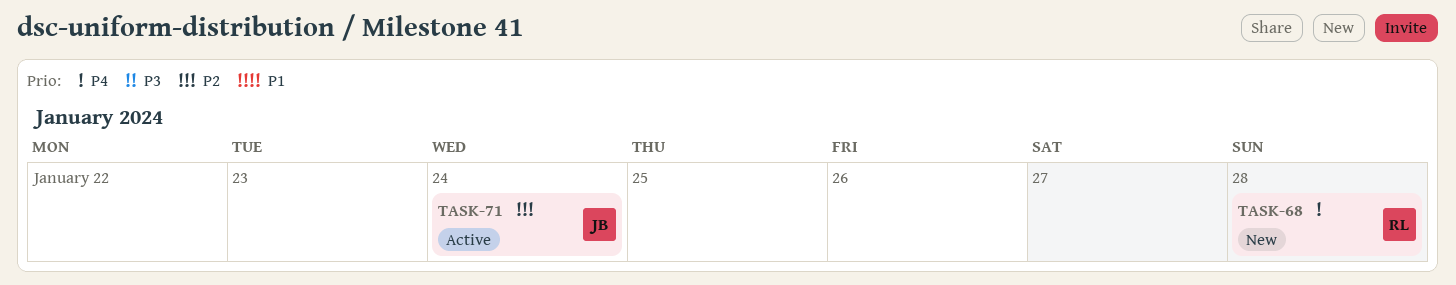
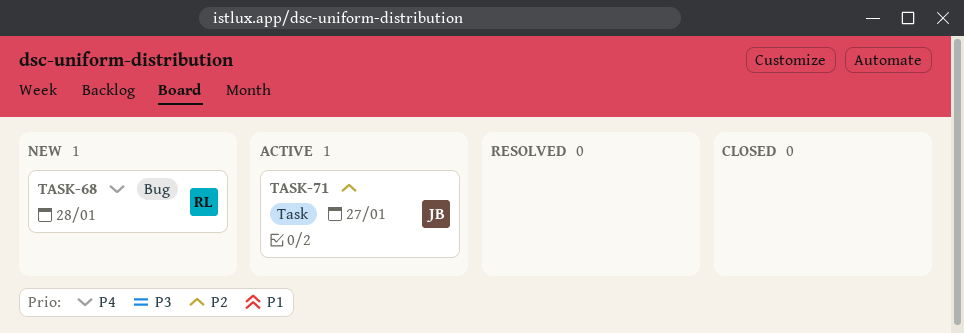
TASK-71, due: Jan 24 -> Jan 27

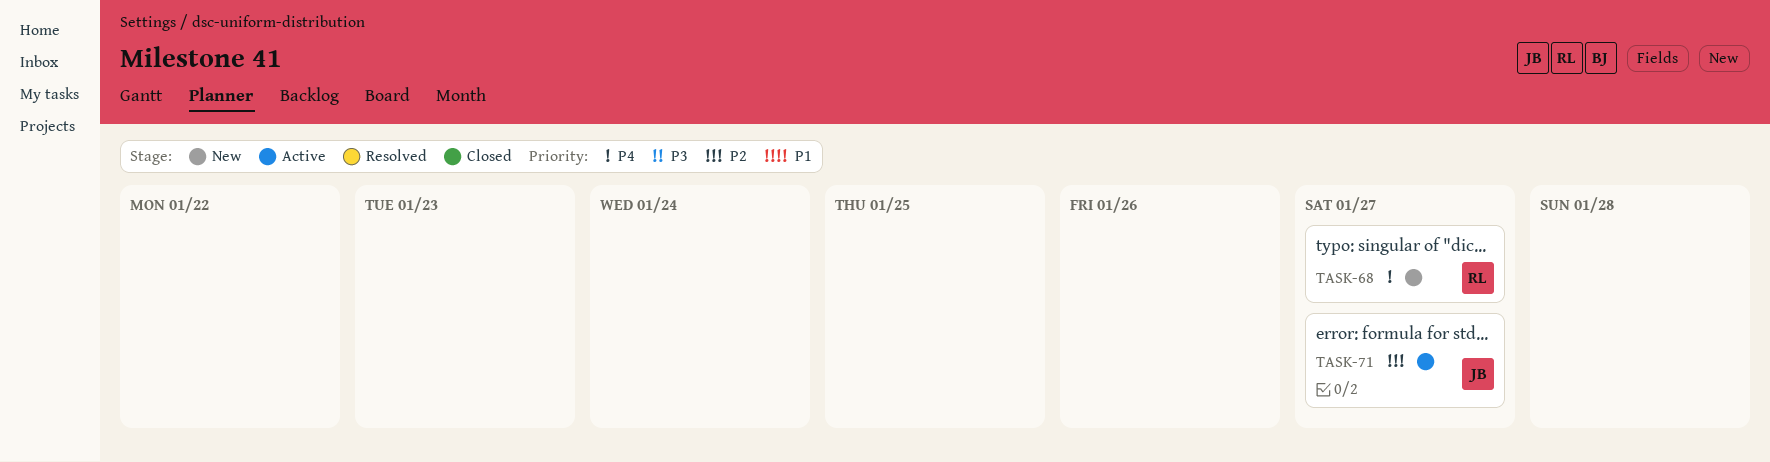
TASK-68, due: Jan 28 -> Jan 27

